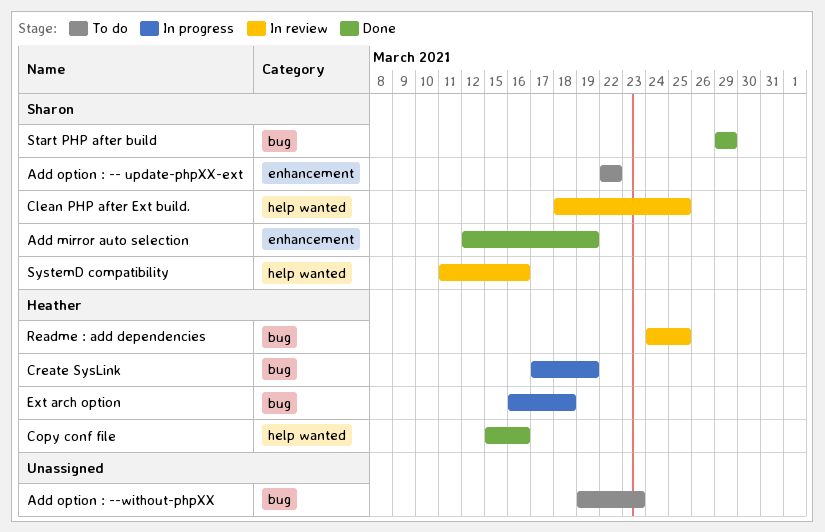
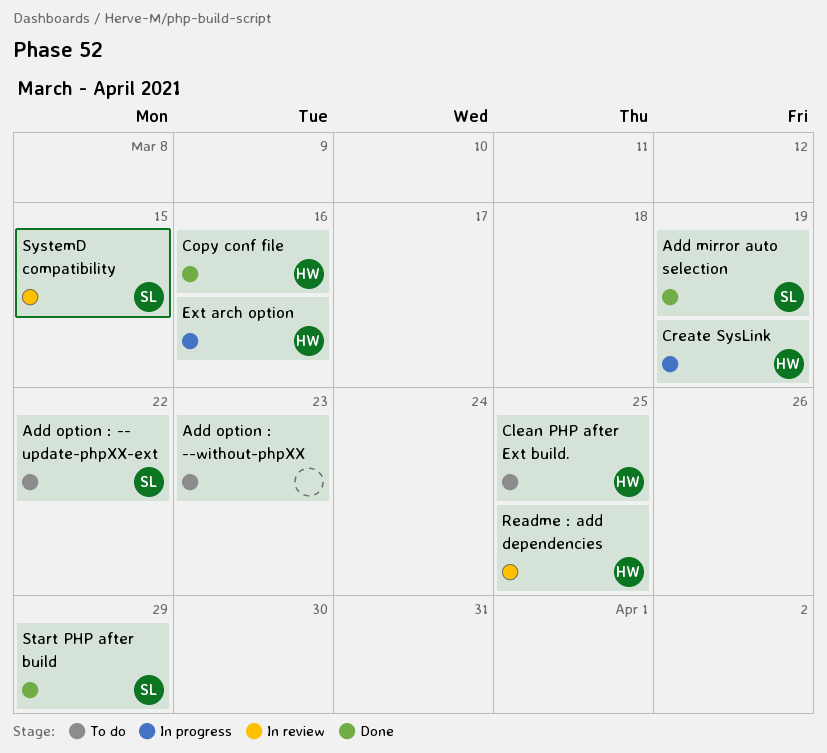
Clean PHP after Ext build., status: In review -> To do
Clean PHP after Ext build., owner: Sharon -> Heather
Ext arch option, due: Mar 18 -> Mar 16
SystemD compatibility, due: Mar 16 -> Mar 15

